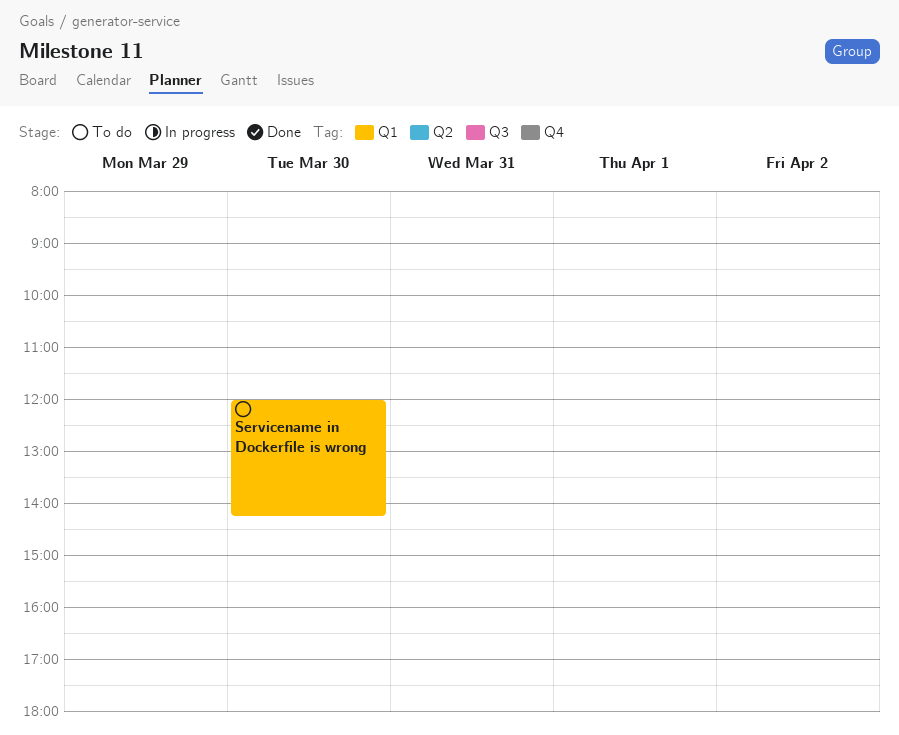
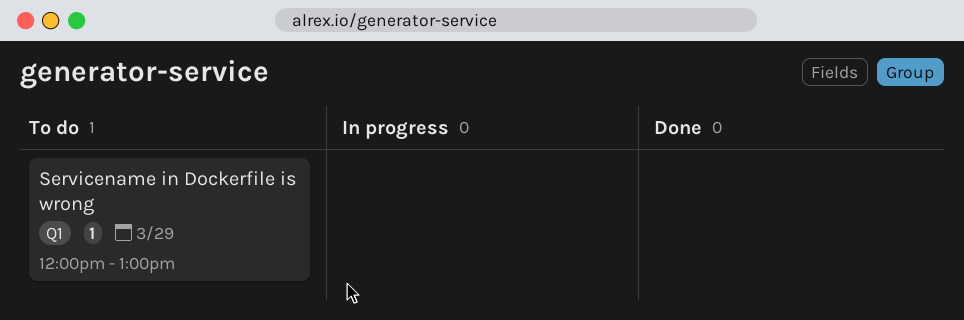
Servicename in Dockerfile is wrong, day: Mar 30 -> Mar 29
Servicename in Dockerfile is wrong, ends: 14:15 -> 13:00

